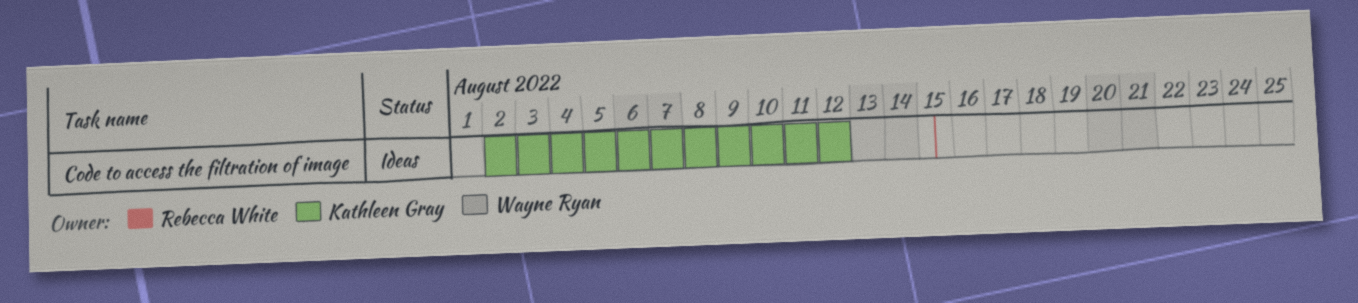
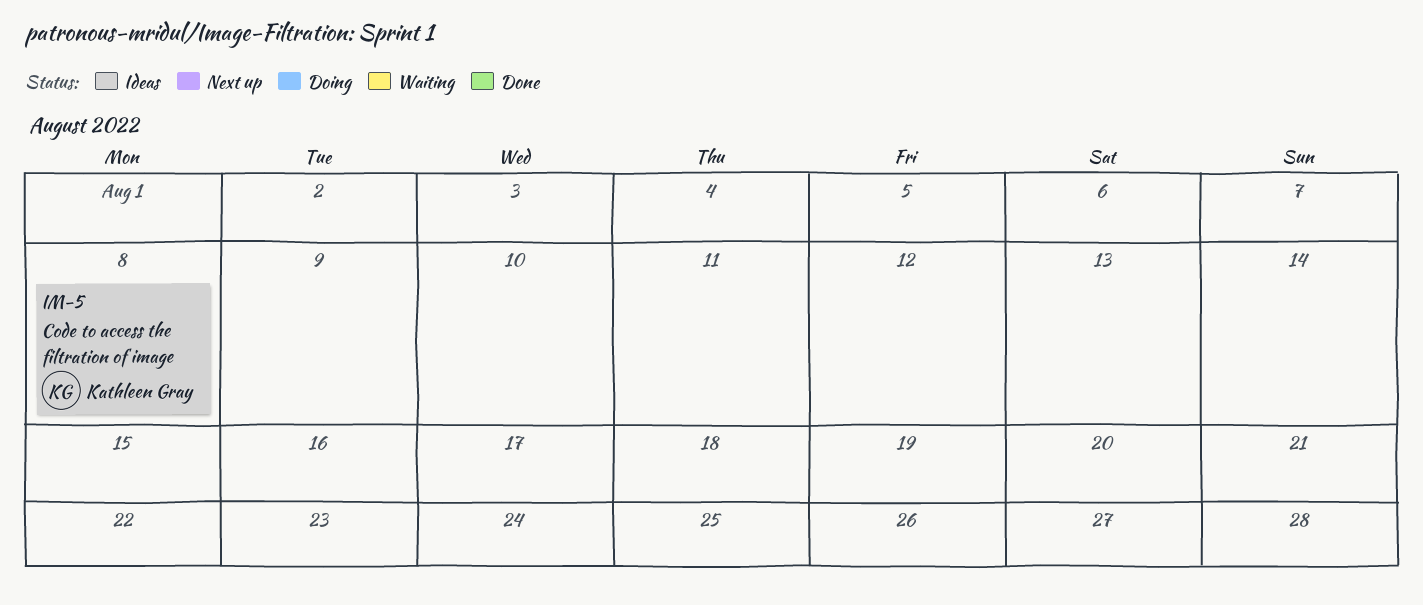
Code to access the filtration of image, due: Aug 12 -> Aug 8

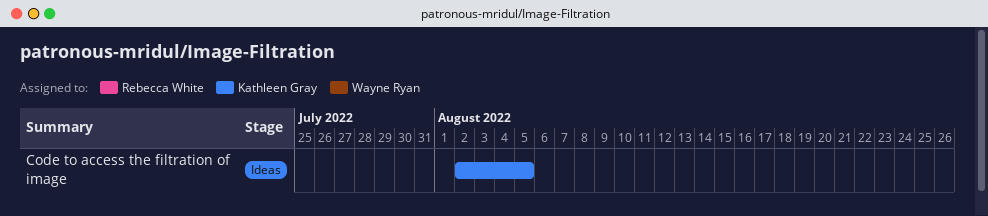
Code to access the filtration of image, due: Aug 8 -> Aug 5

